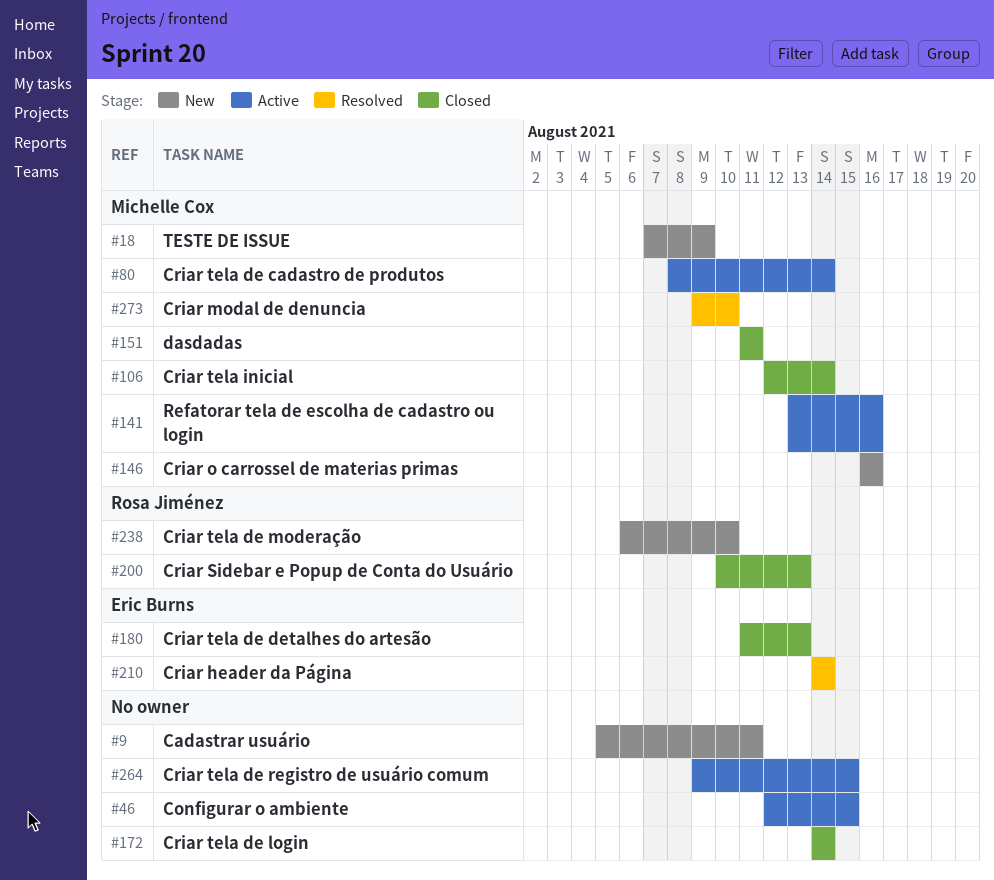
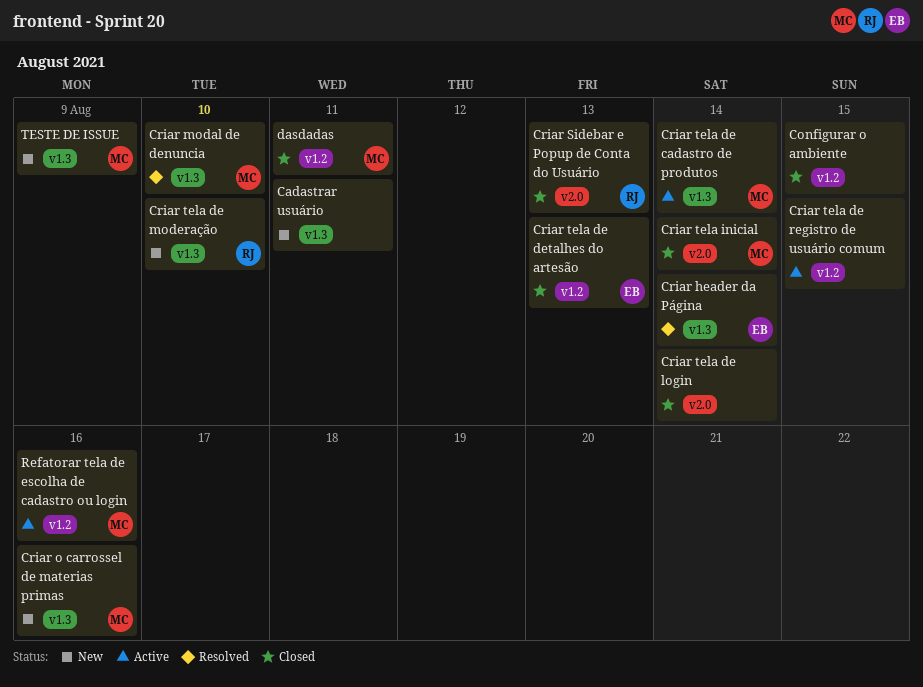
Configurar o ambiente, status: Active -> Closed

